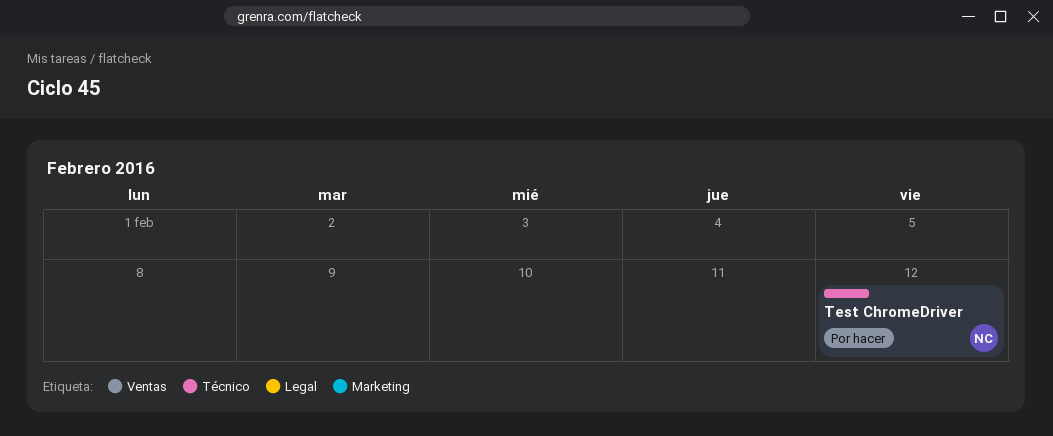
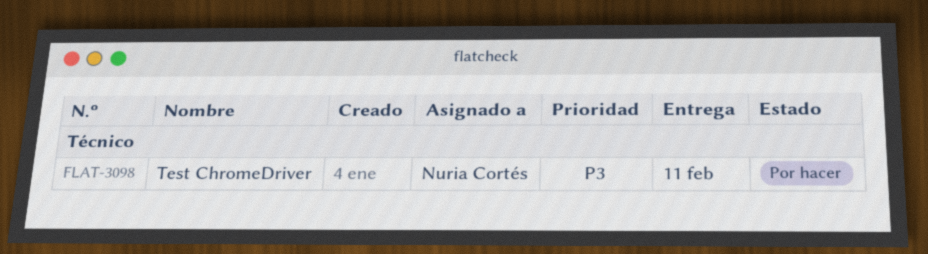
Test ChromeDriver, due: Feb 12 -> Feb 11

